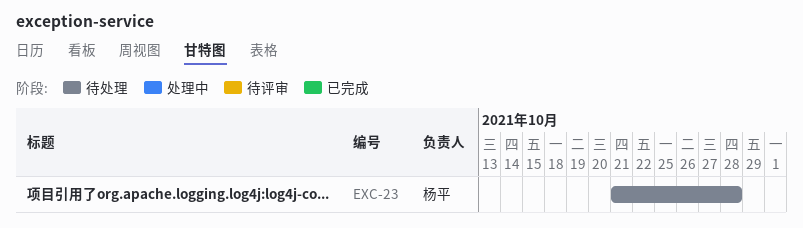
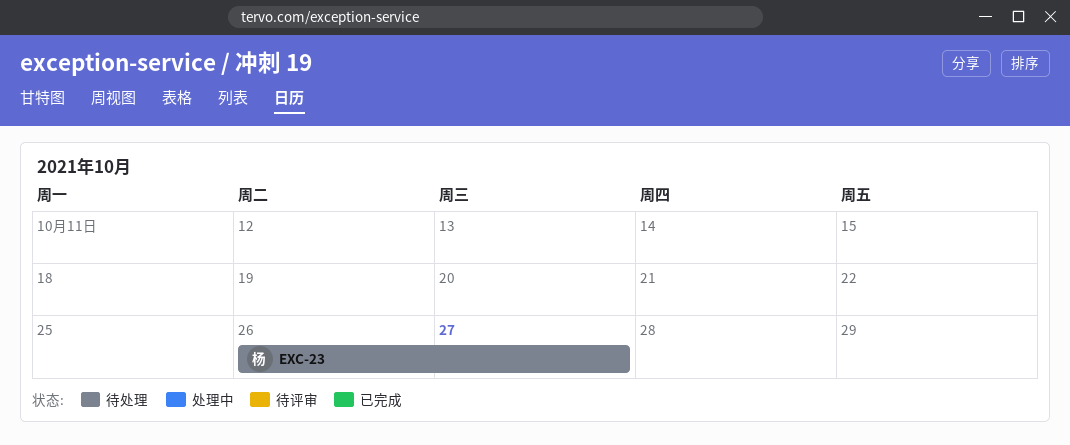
EXC-23, start: Oct 21 -> Oct 26
EXC-23, due: Oct 28 -> Oct 27

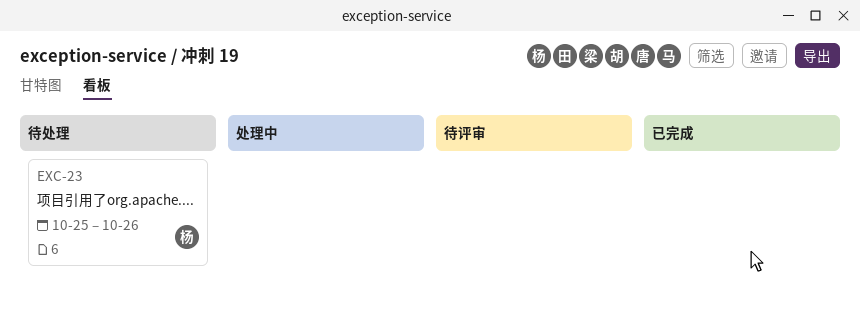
EXC-23, start: Oct 26 -> Oct 25
EXC-23, due: Oct 27 -> Oct 26

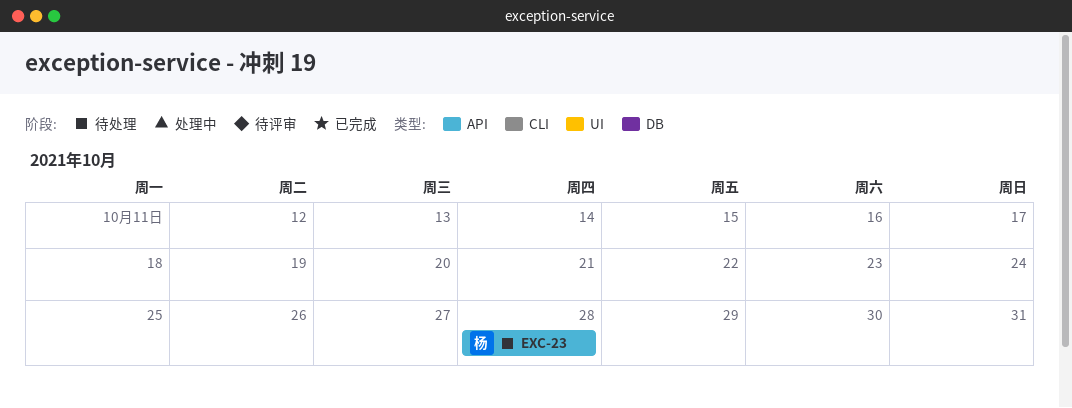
EXC-23, start: Oct 25 -> Oct 28
EXC-23, due: Oct 26 -> Oct 28

